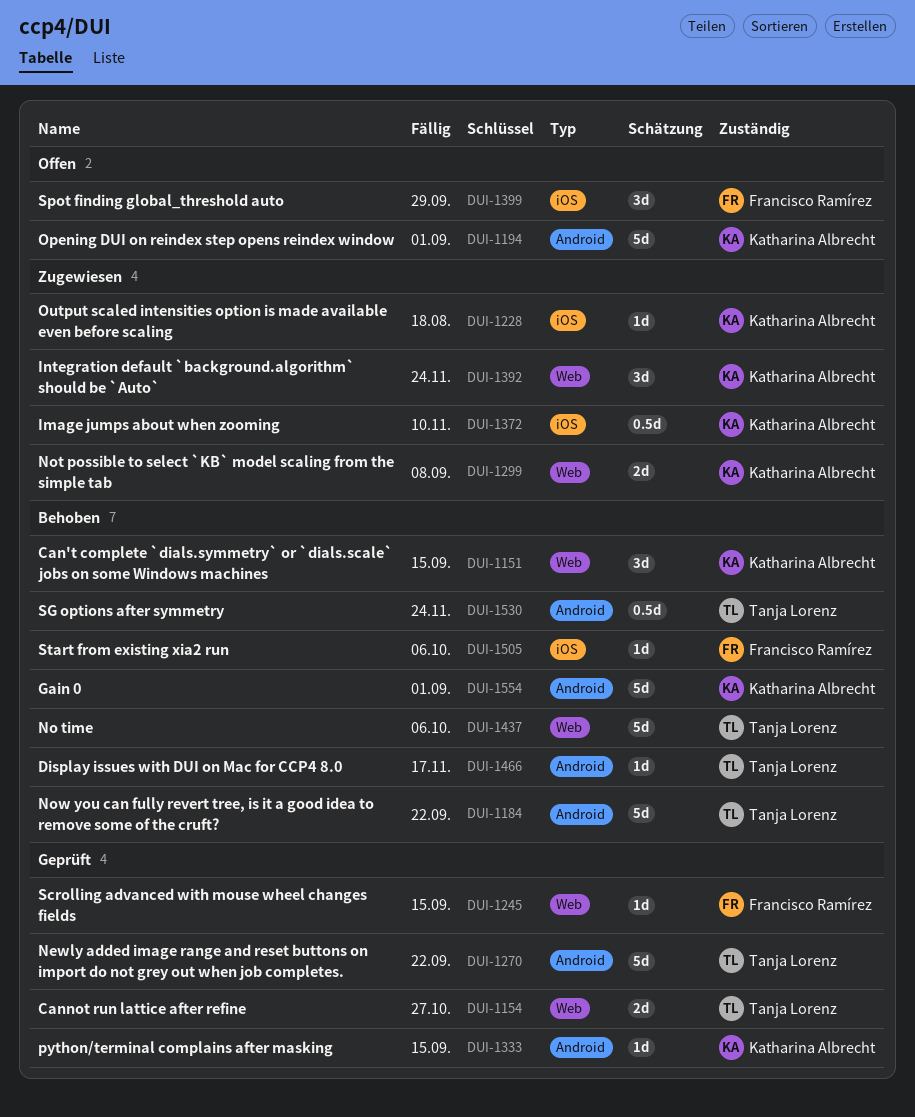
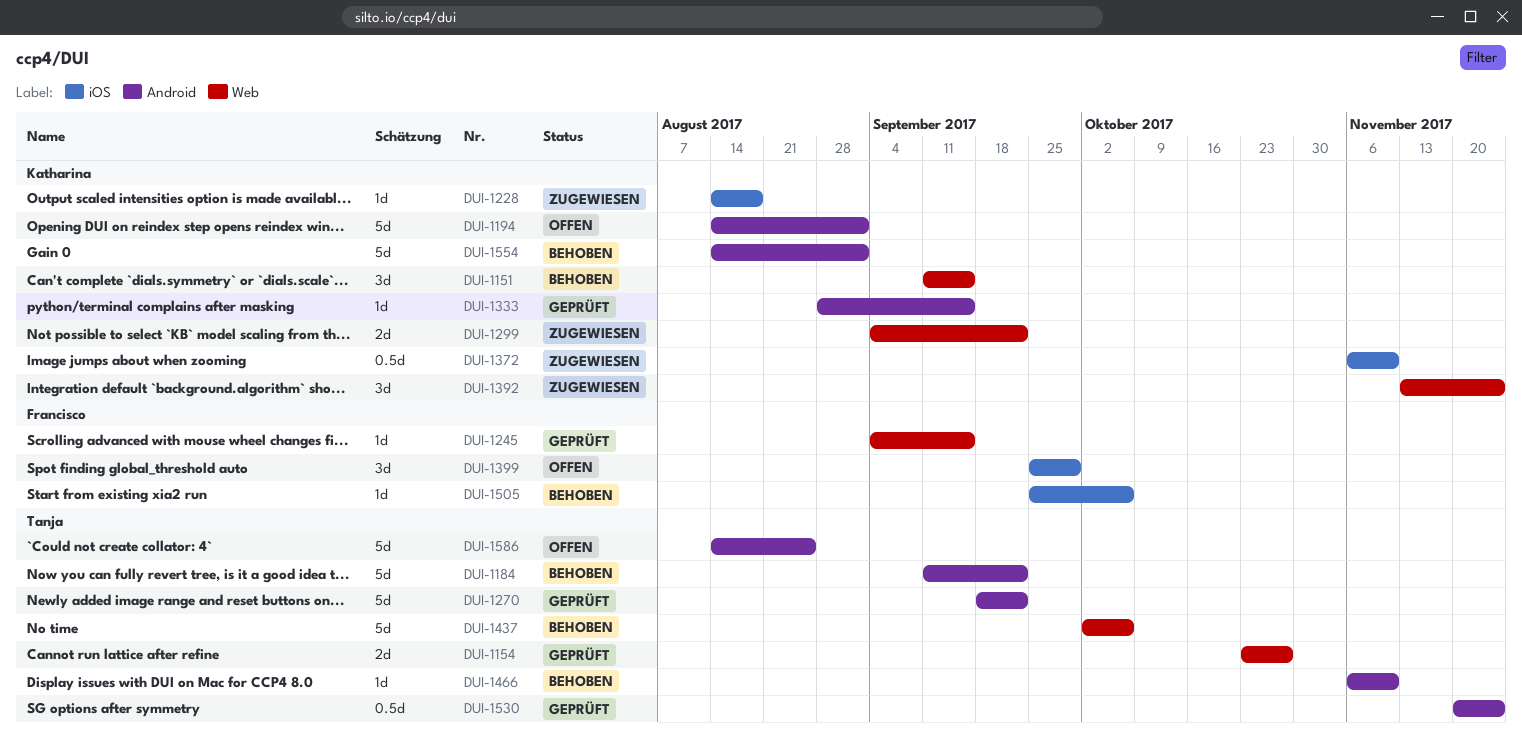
DUI-1299, due: Sep 8 -> Sep 22
DUI-1466, due: Nov 17 -> Nov 10
DUI-1530, status: Behoben -> Geprüft
DUI-1586: none -> present

